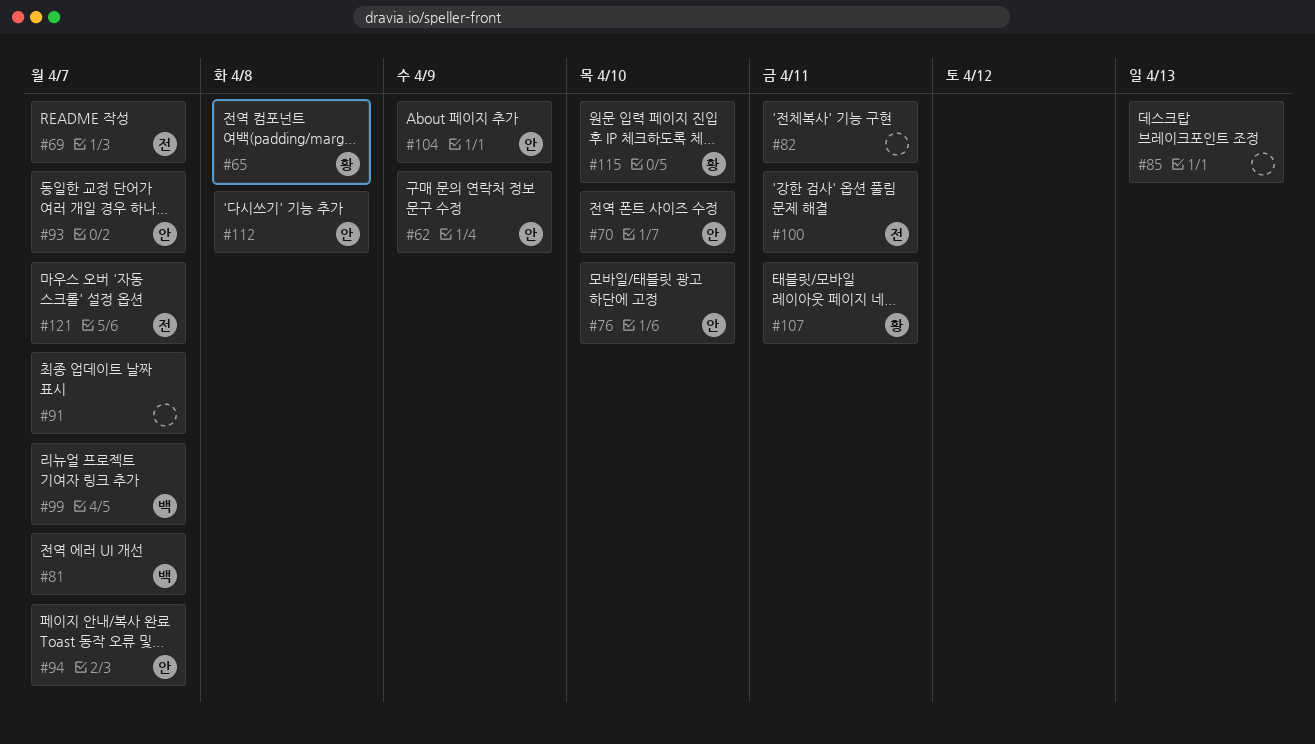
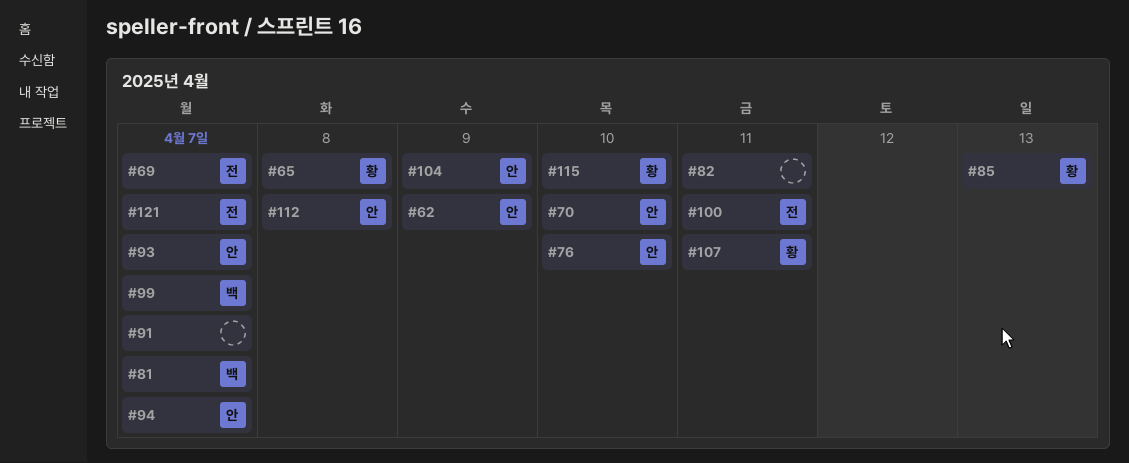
#85, owner: none -> 황

